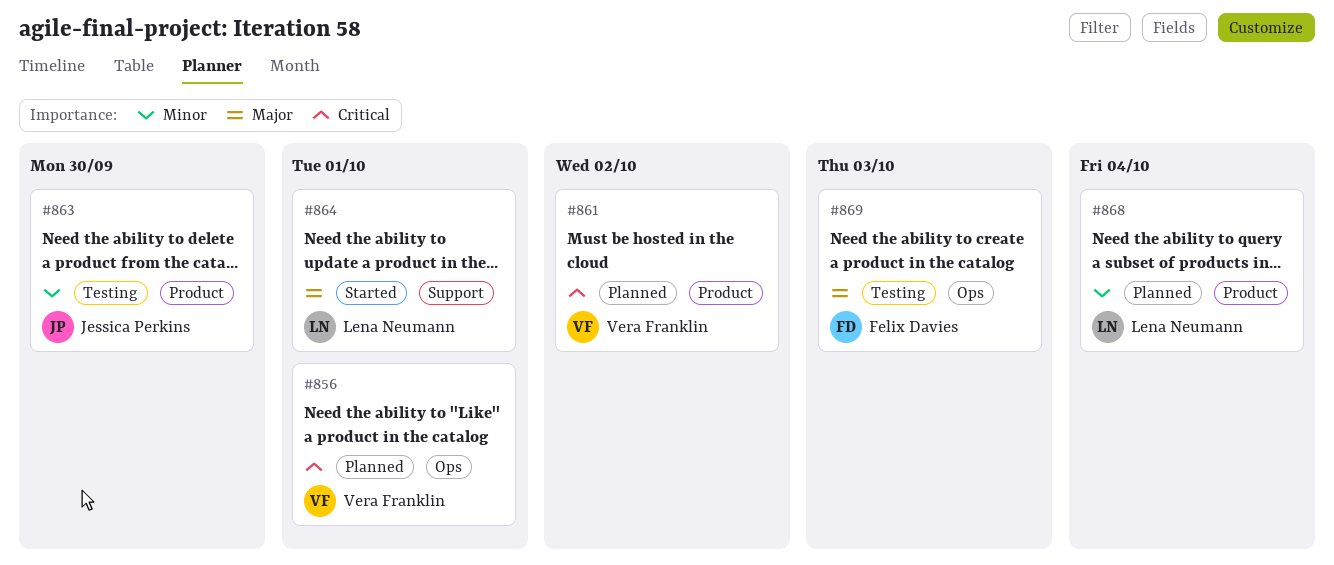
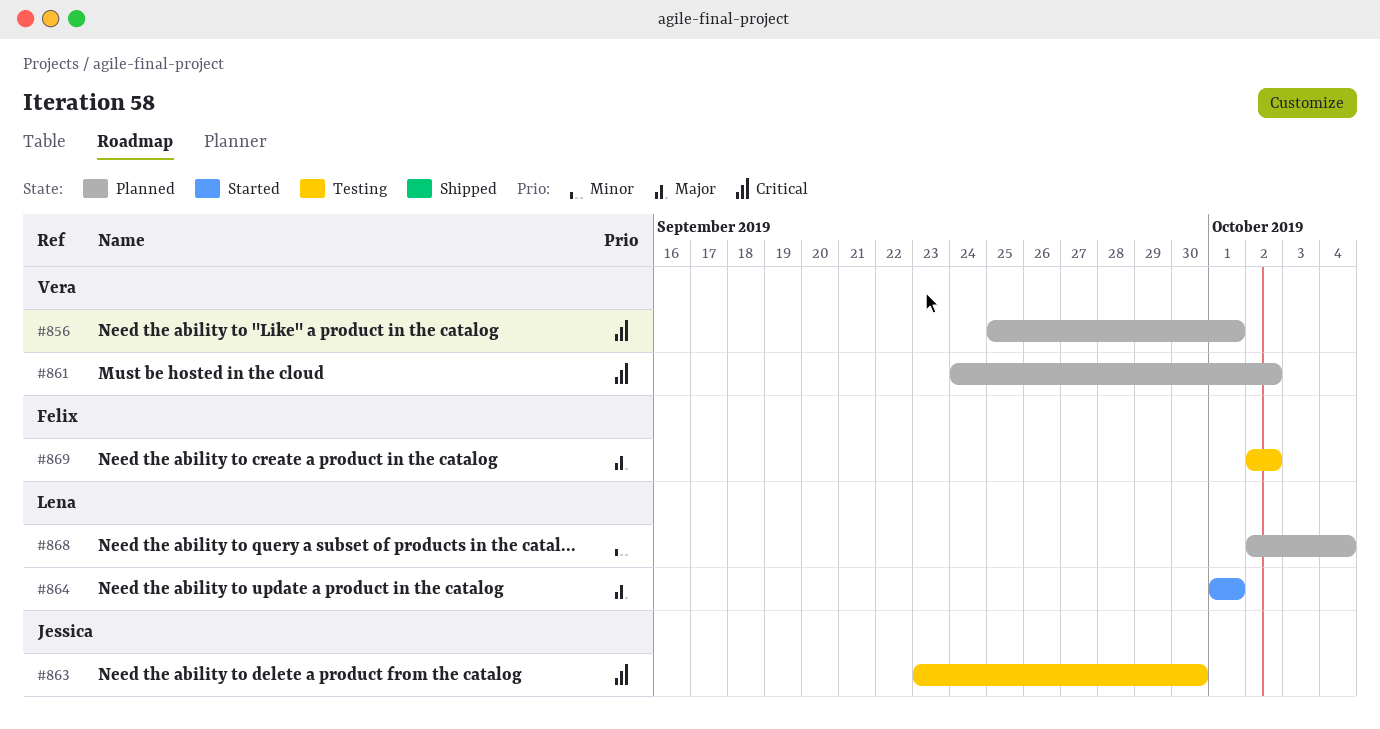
#863, priority: Minor -> Critical
#869, due: Oct 3 -> Oct 2

